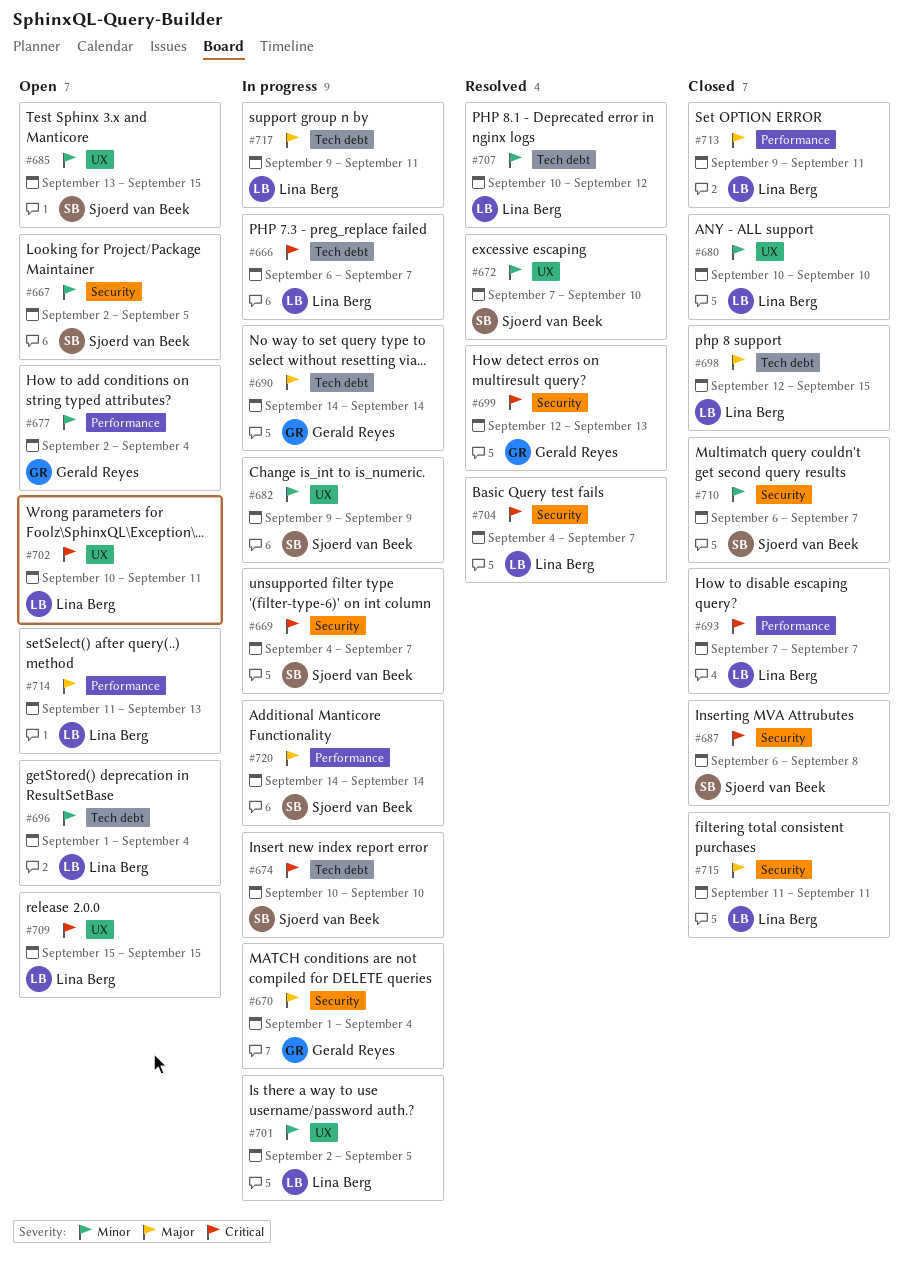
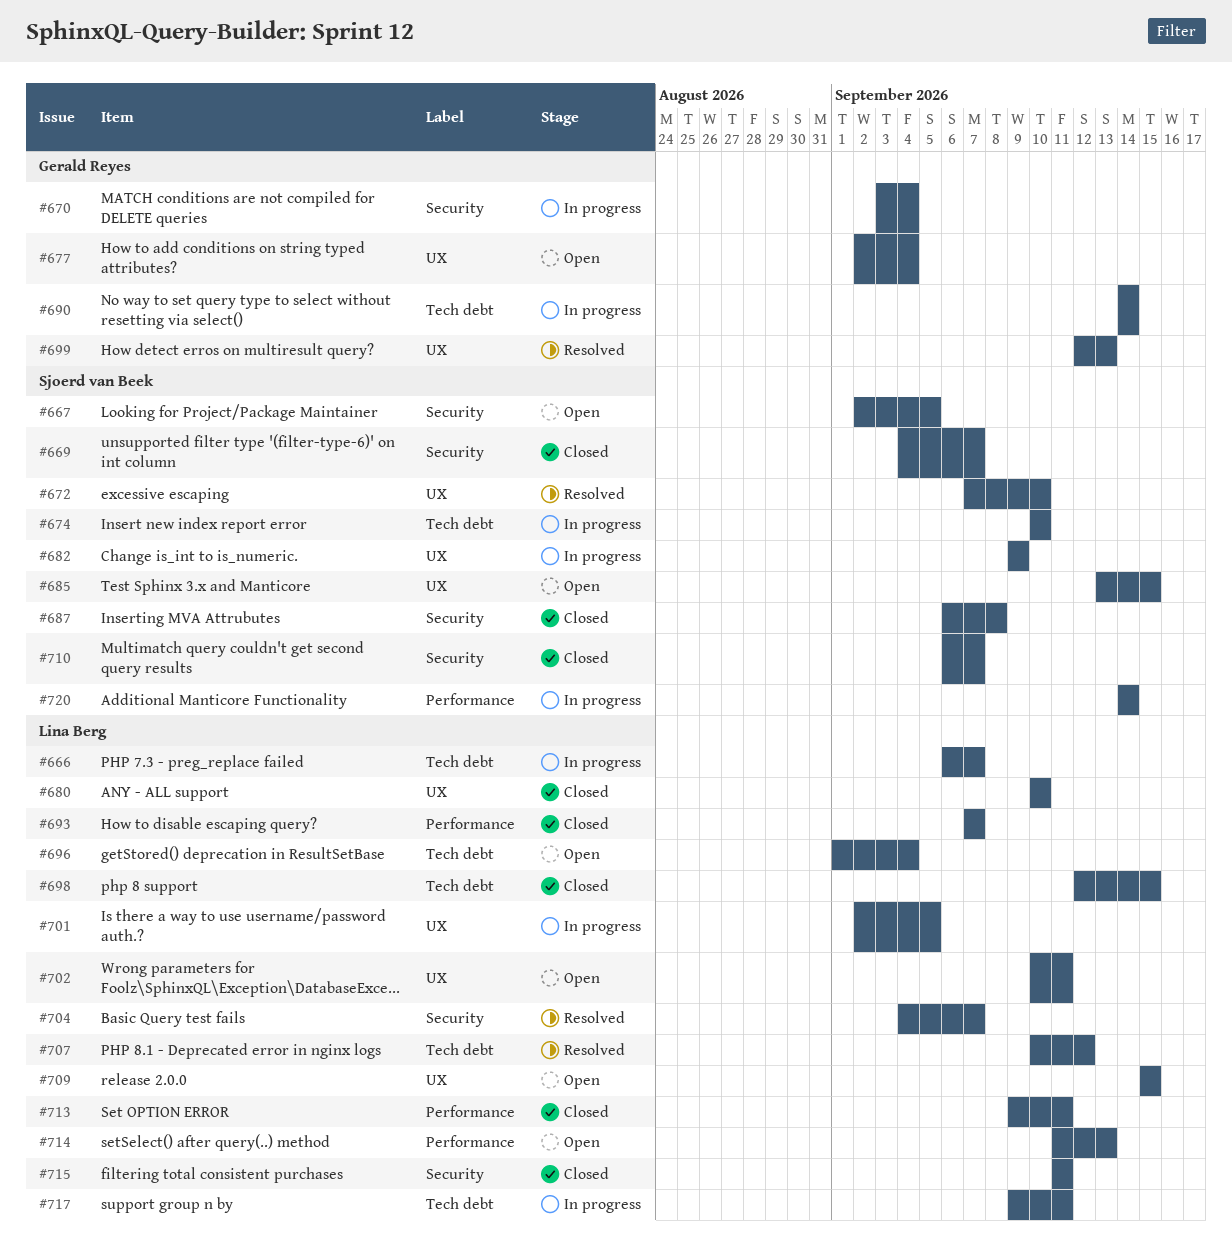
#669, status: In progress -> Closed
#670, start: Sep 1 -> Sep 3
#677, label: Performance -> UX
#699, label: Security -> UX

